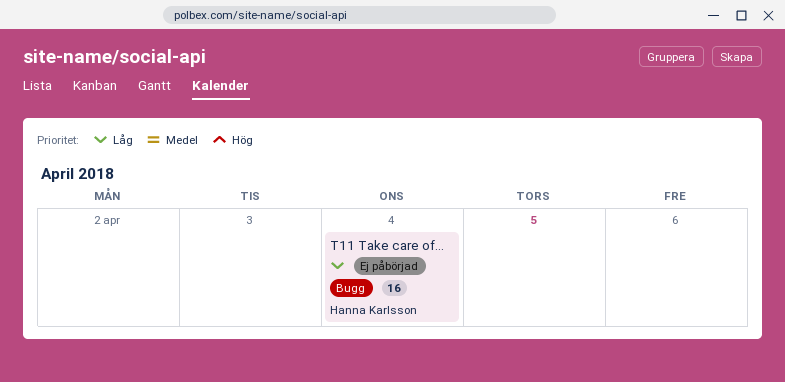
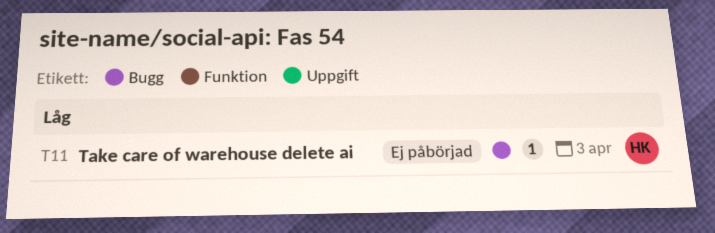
T11, estimate: 16 -> 1
T11, due: Apr 4 -> Apr 3

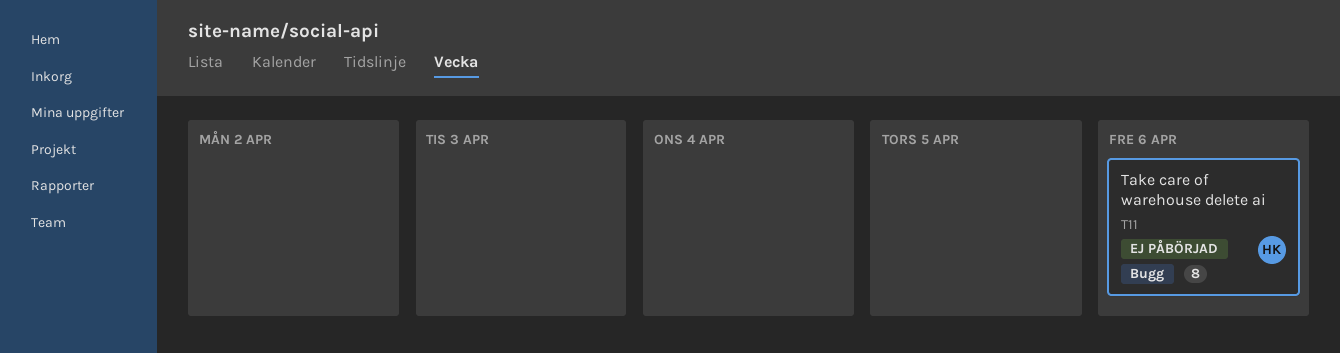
T11, estimate: 1 -> 8
T11, due: Apr 3 -> Apr 6

